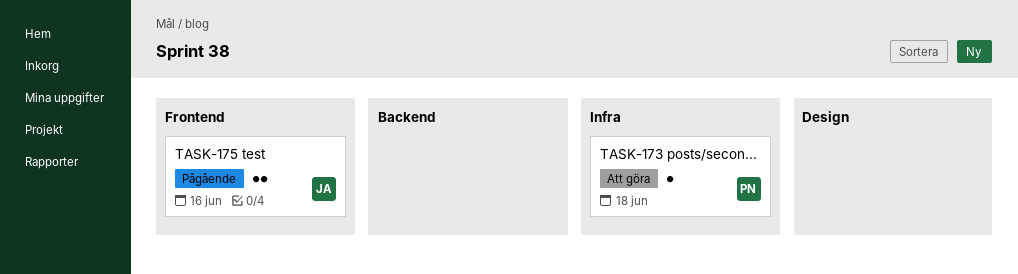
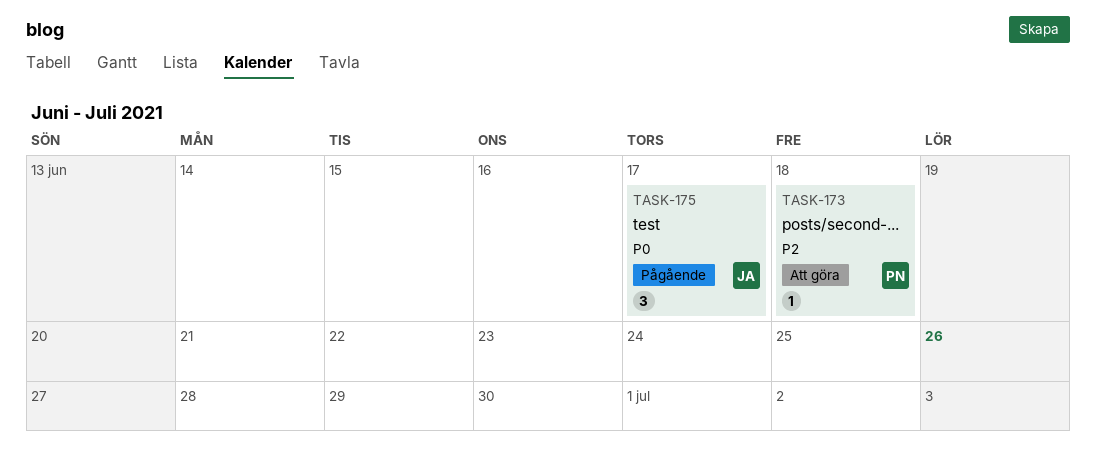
TASK-175, estimate: 2 -> 3
TASK-175, due: Jun 16 -> Jun 17

